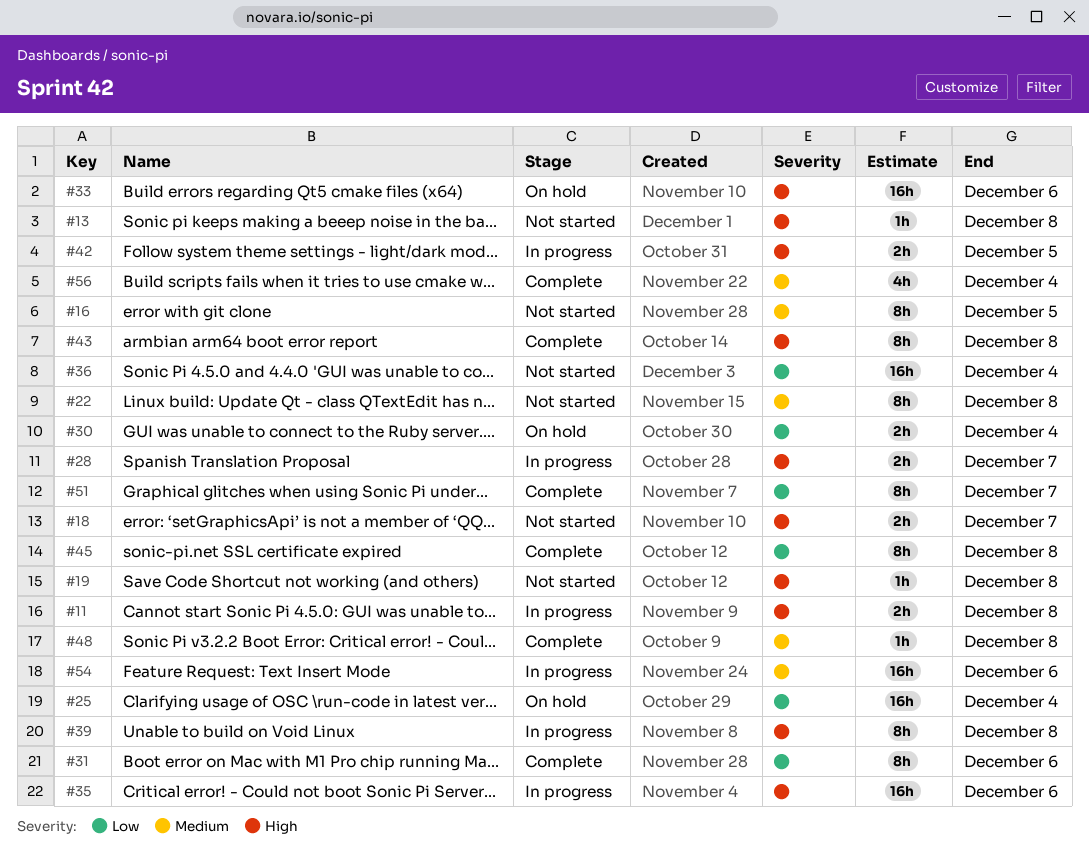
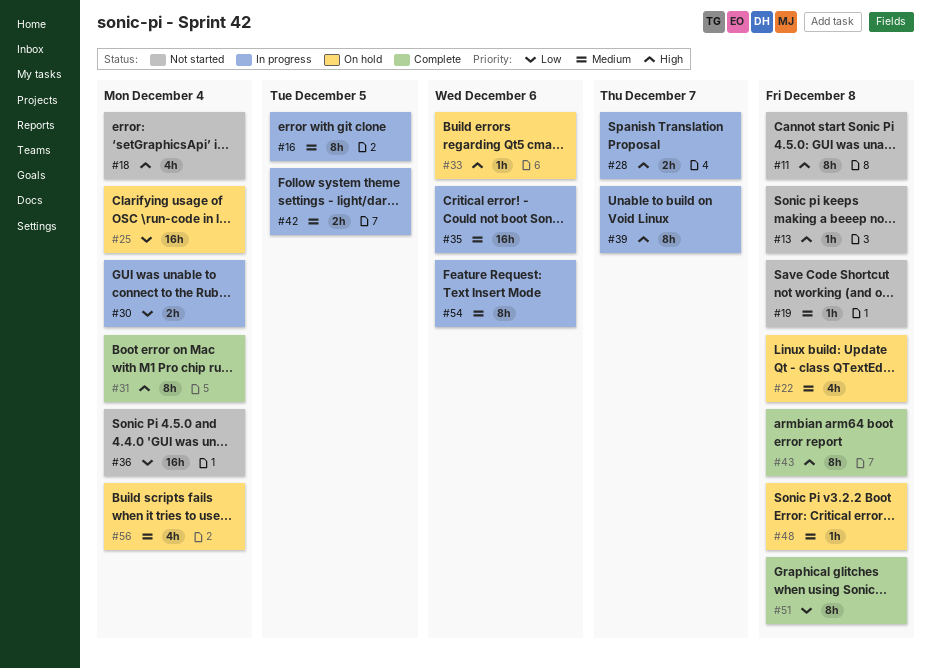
#11, status: In progress -> Not started
#11, estimate: 2h -> 8h
#16, status: Not started -> In progress
#18, estimate: 2h -> 4h
#18, due: Dec 7 -> Dec 4
#19, priority: High -> Medium
#22, status: Not started -> On hold
#22, estimate: 8h -> 4h
#30, status: On hold -> In progress
#31, priority: Low -> High
#31, due: Dec 6 -> Dec 4
#33, estimate: 16h -> 1h
#35, priority: High -> Medium
#39, due: Dec 8 -> Dec 7
#42, priority: High -> Medium
#45: present -> none
#48, status: Complete -> On hold
#51, due: Dec 7 -> Dec 8
#54, estimate: 16h -> 8h
#56, status: Complete -> On hold

